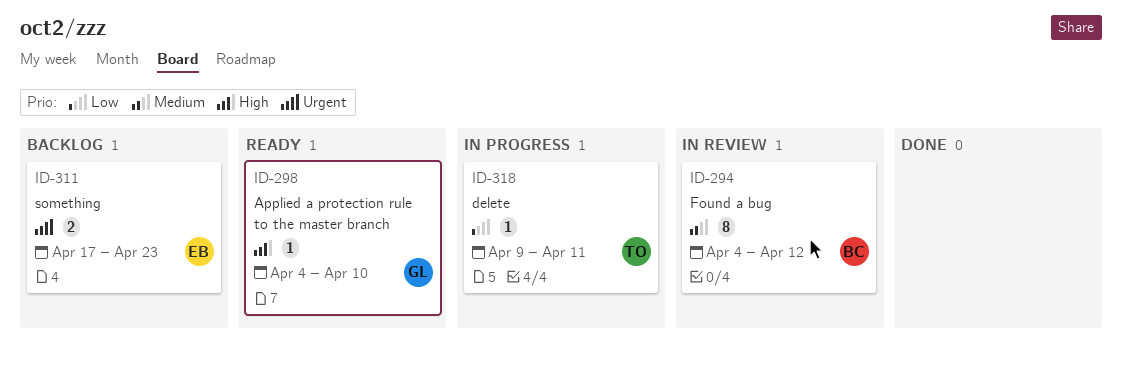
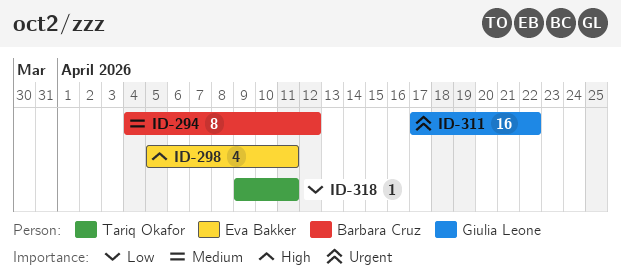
ID-298, owner: Giulia Leone -> Eva Bakker
ID-298, estimate: 1 -> 4
ID-298, start: Apr 4 -> Apr 5
ID-298, due: Apr 10 -> Apr 11
ID-311, owner: Eva Bakker -> Giulia Leone
ID-311, estimate: 2 -> 16
ID-311, due: Apr 23 -> Apr 22

